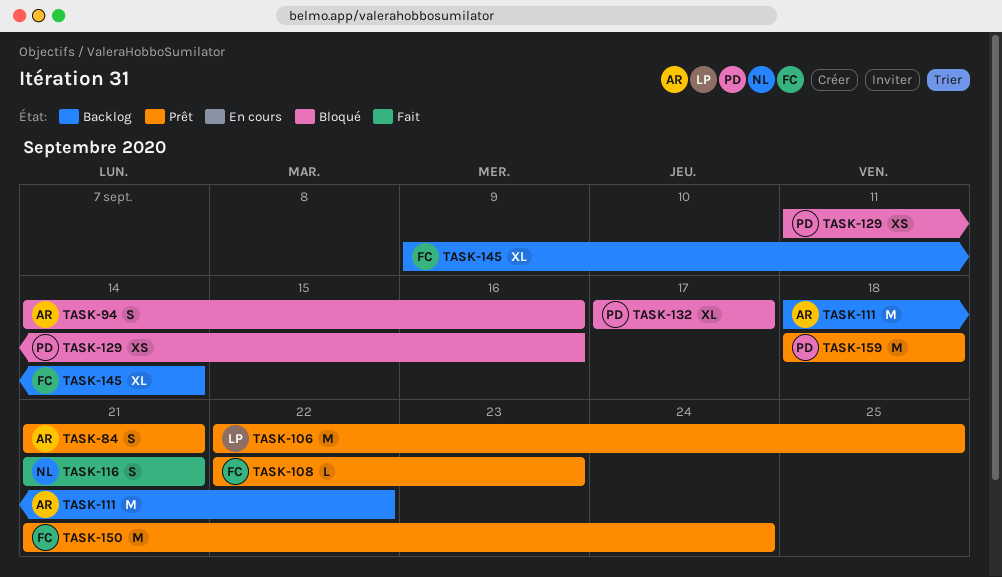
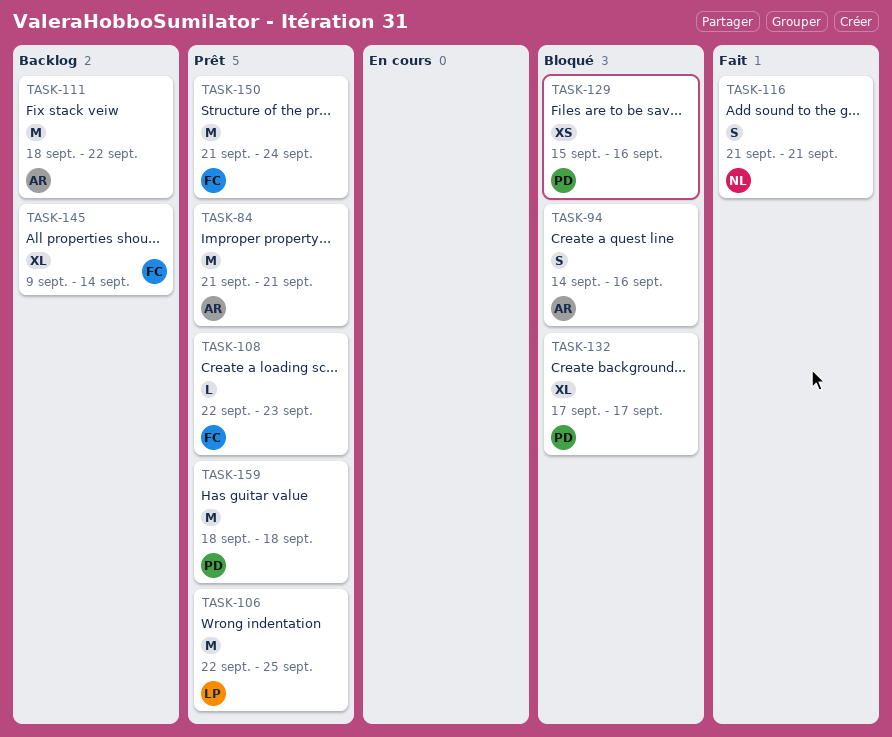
TASK-84, estimate: S -> M
TASK-129, start: Sep 11 -> Sep 15

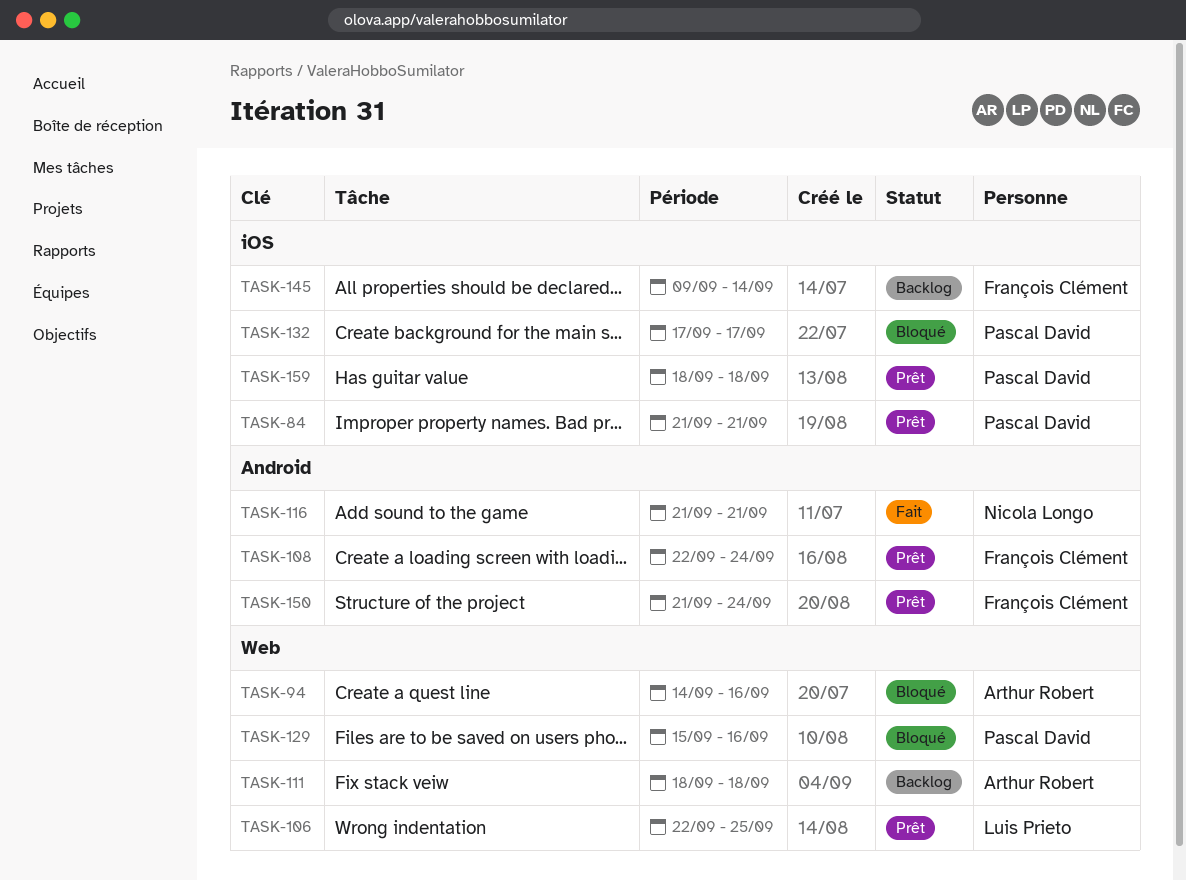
TASK-84, owner: Arthur Robert -> Pascal David
TASK-108, due: Sep 23 -> Sep 24
TASK-111, due: Sep 22 -> Sep 18

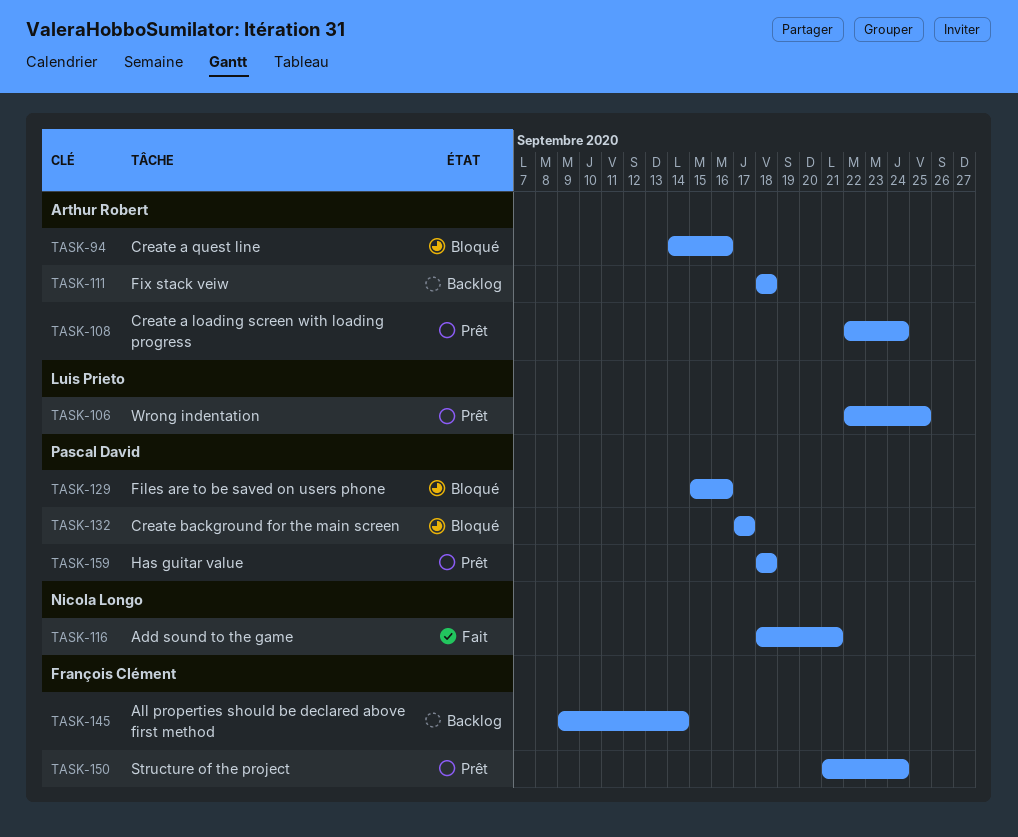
TASK-84: present -> none
TASK-108, owner: François Clément -> Arthur Robert
TASK-116, start: Sep 21 -> Sep 18

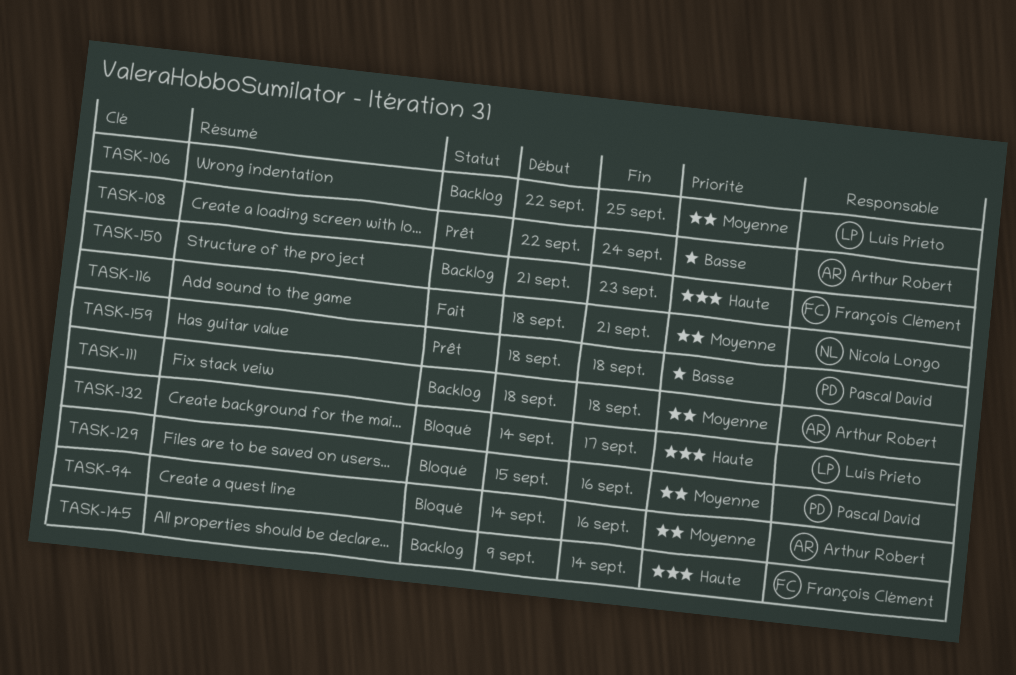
TASK-106, status: Prêt -> Backlog
TASK-132, owner: Pascal David -> Luis Prieto
TASK-132, start: Sep 17 -> Sep 14
TASK-150, status: Prêt -> Backlog
TASK-150, due: Sep 24 -> Sep 23

